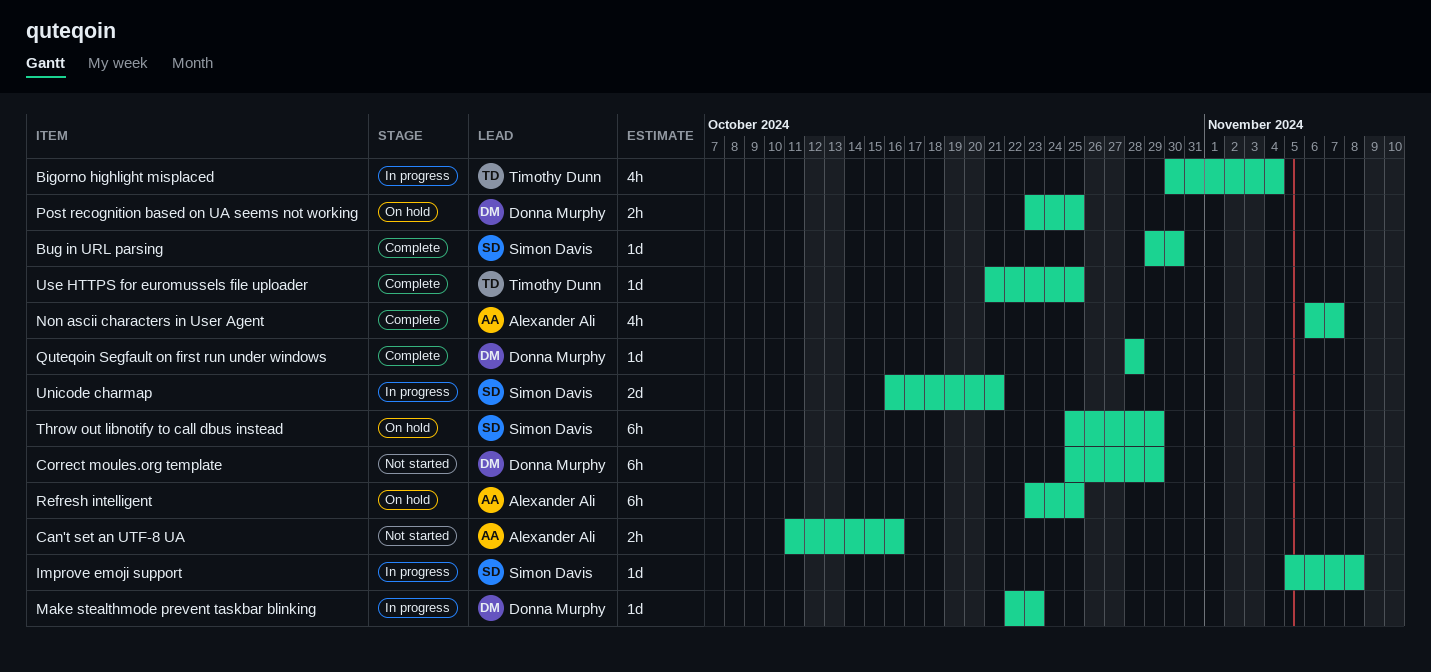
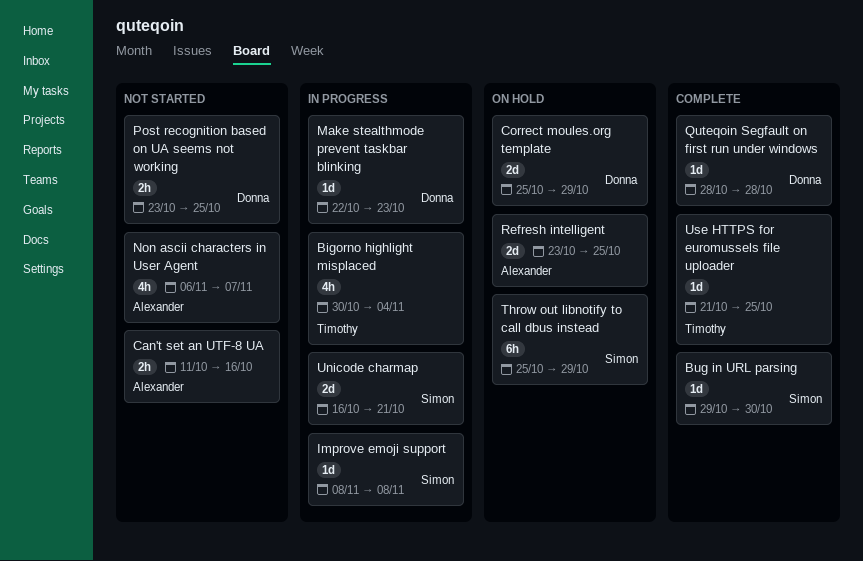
Correct moules.org template, status: Not started -> On hold
Correct moules.org template, estimate: 6h -> 2d
Improve emoji support, start: Nov 5 -> Nov 8
Non ascii characters in User Agent, status: Complete -> Not started
Post recognition based on UA seems not working, status: On hold -> Not started
Refresh intelligent, estimate: 6h -> 2d

